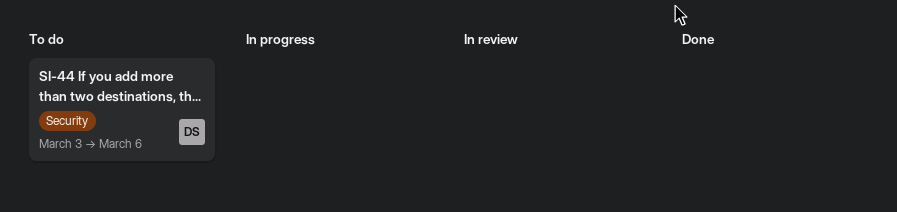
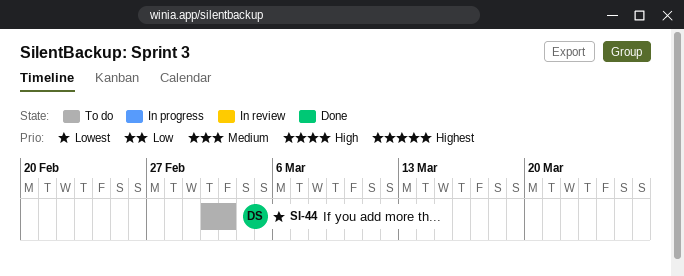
SI-44, start: Mar 3 -> Mar 2
SI-44, due: Mar 6 -> Mar 3

